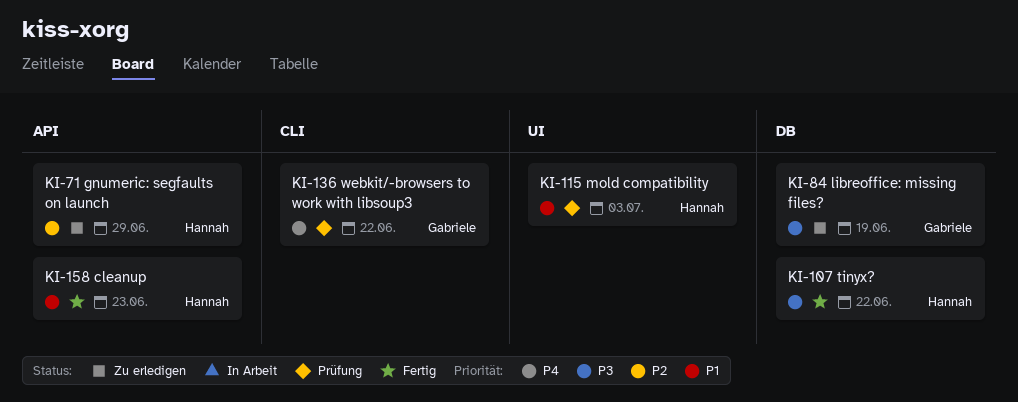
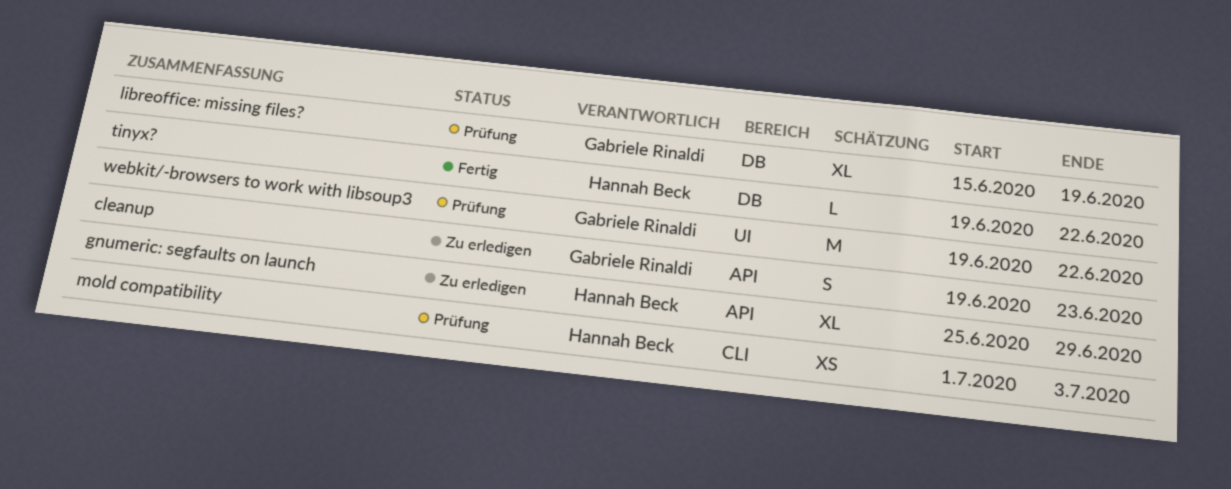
cleanup, status: Fertig -> Zu erledigen
cleanup, owner: Hannah Beck -> Gabriele Rinaldi
libreoffice: missing files?, status: Zu erledigen -> Prüfung
mold compatibility, label: UI -> CLI
webkit/-browsers to work with libsoup3, label: CLI -> UI

